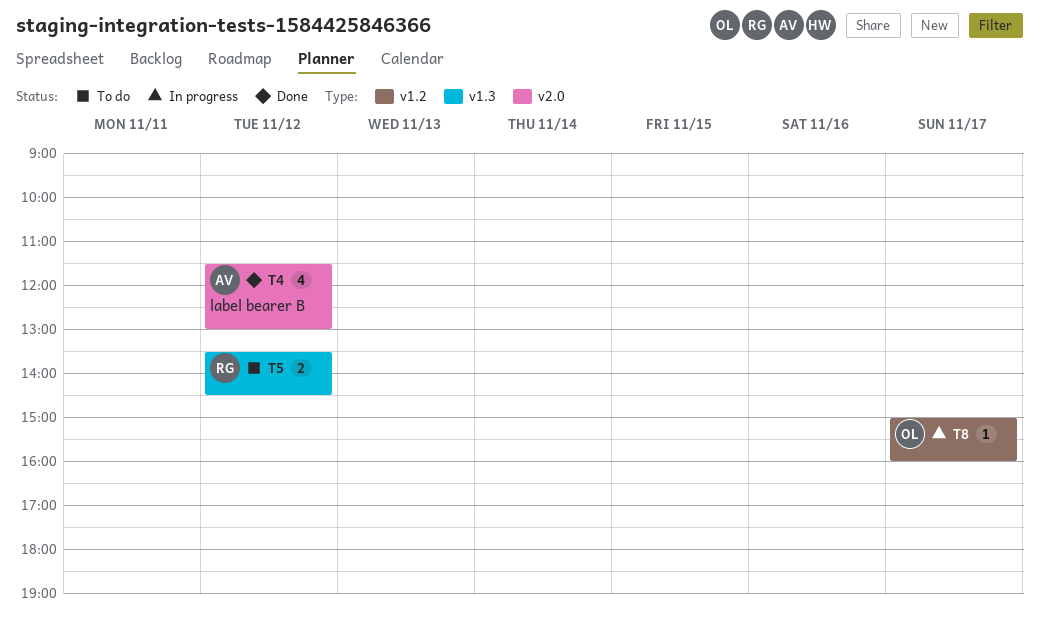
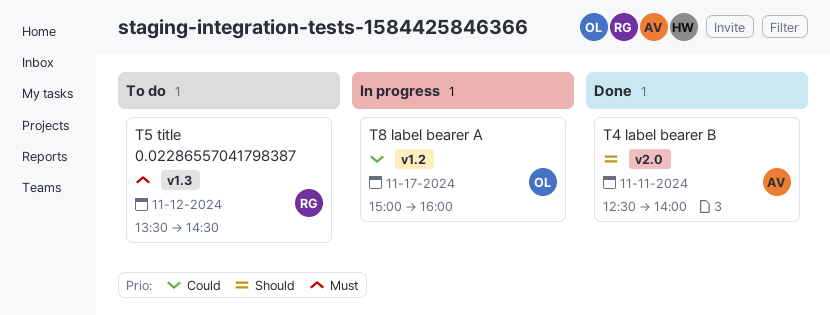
T4, day: Nov 12 -> Nov 11
T4, begins: 11:30 -> 12:30
T4, ends: 13:00 -> 14:00

